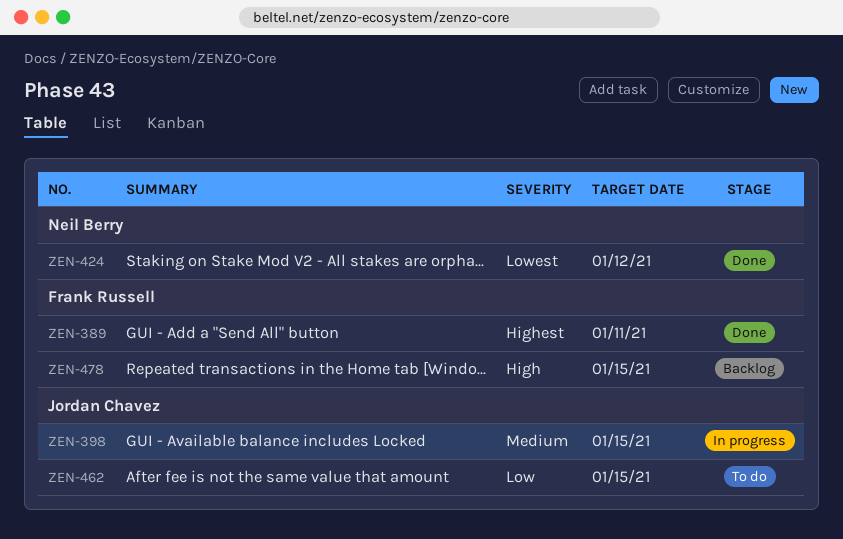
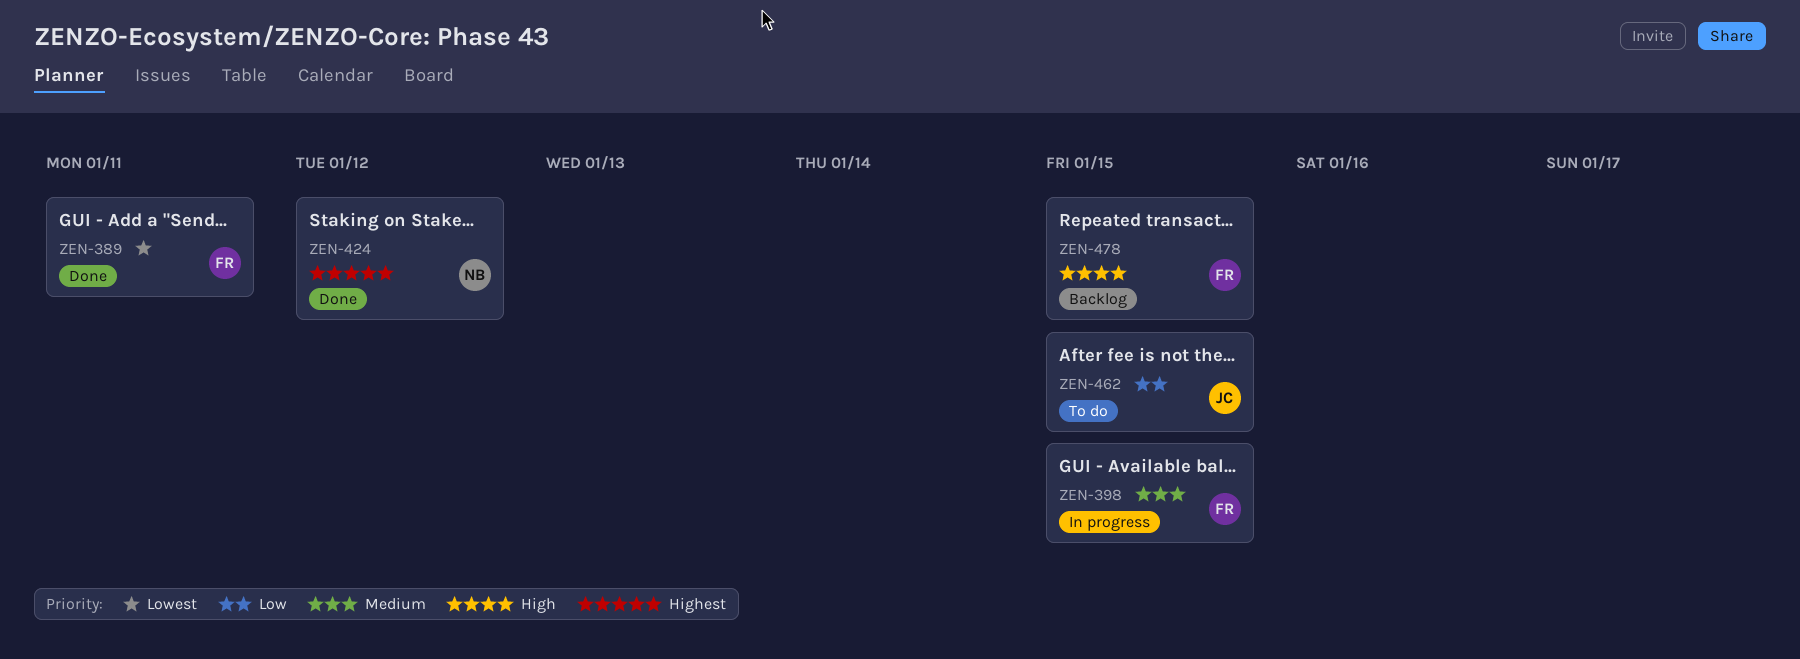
ZEN-389, priority: Highest -> Lowest
ZEN-398, owner: Jordan Chavez -> Frank Russell
ZEN-424, priority: Lowest -> Highest

